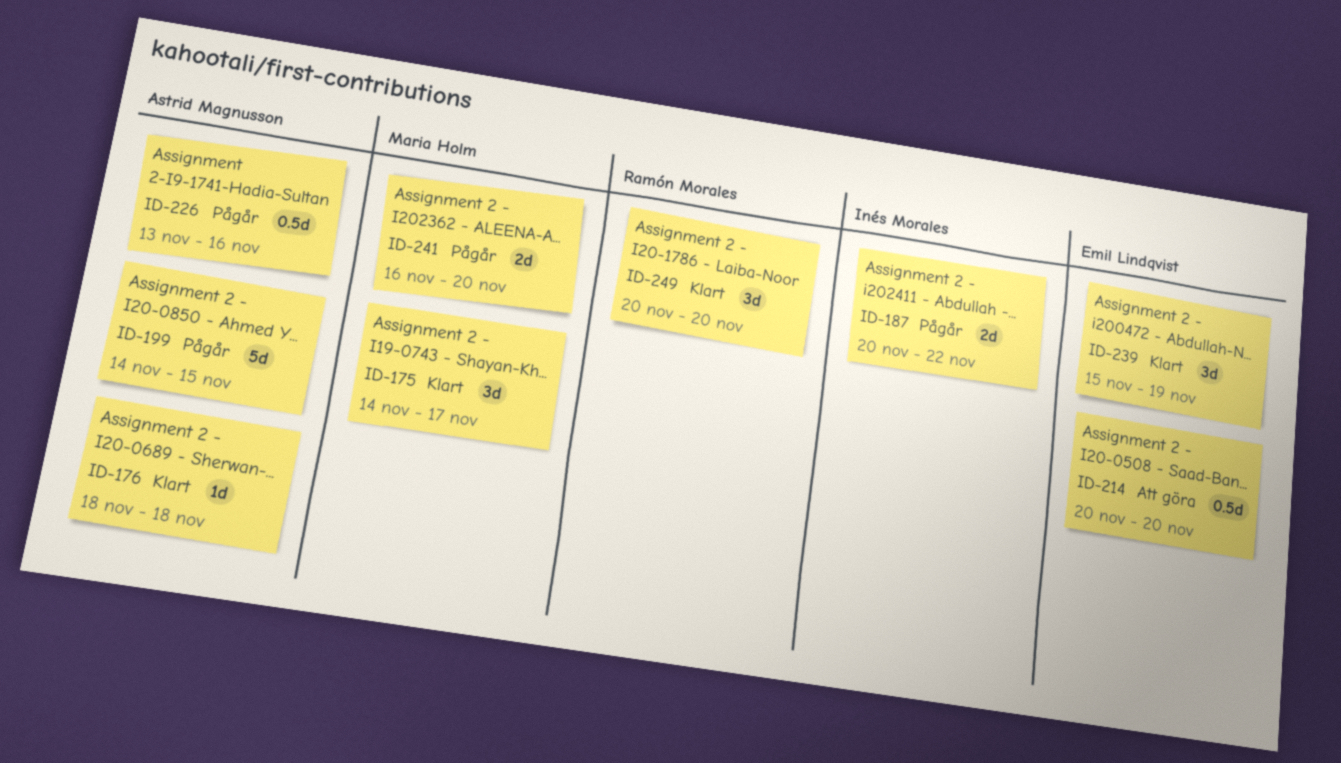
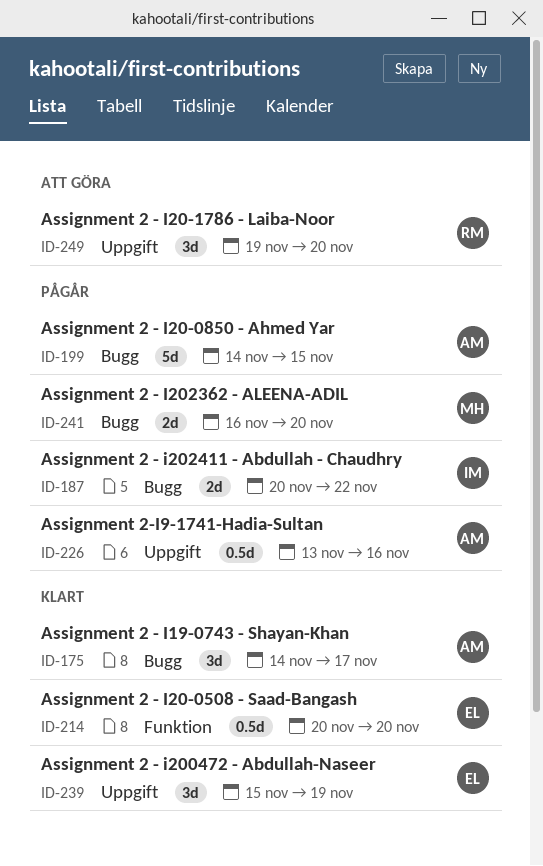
ID-175, owner: Maria Holm -> Astrid Magnusson
ID-176: present -> none
ID-214, status: Att göra -> Klart
ID-249, status: Klart -> Att göra
ID-249, start: Nov 20 -> Nov 19

